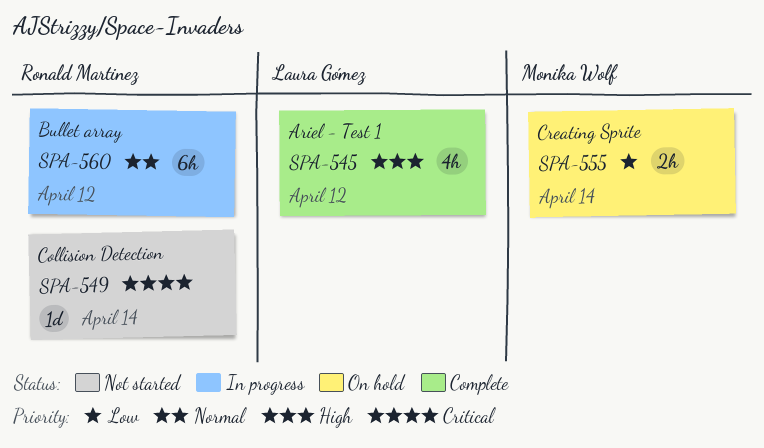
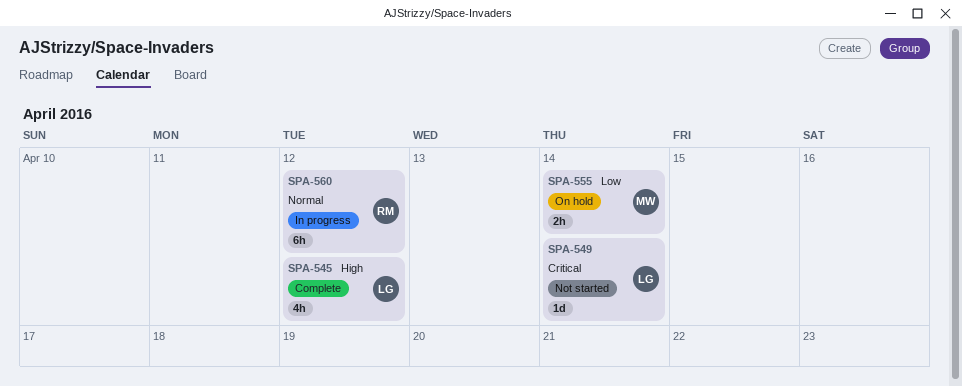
SPA-549, owner: Ronald Martinez -> Laura Gómez

